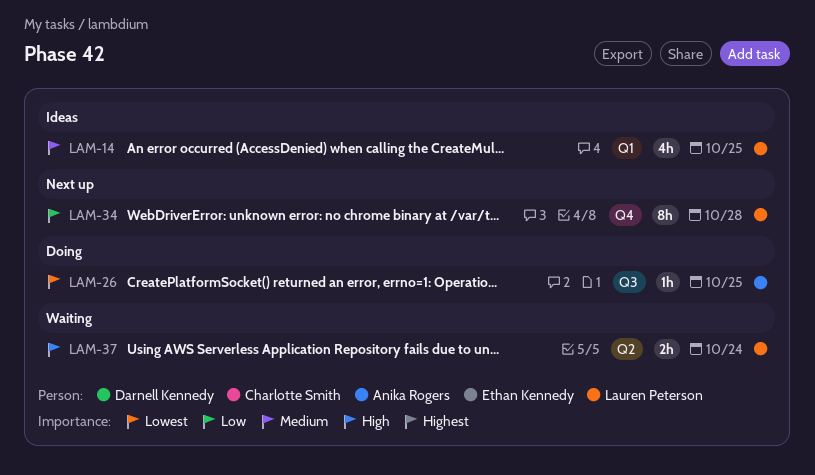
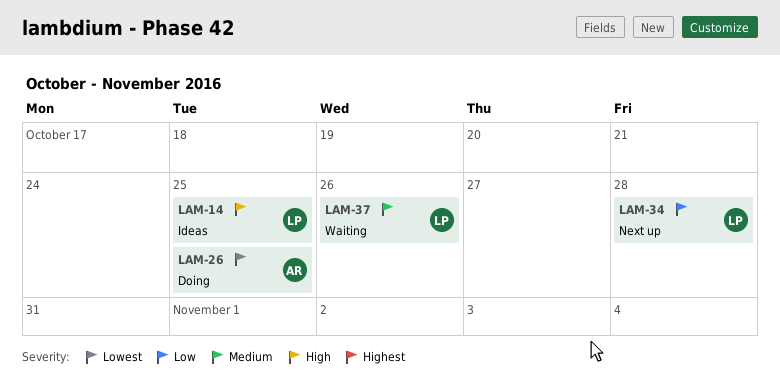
LAM-14, priority: Medium -> High
LAM-37, priority: High -> Medium
LAM-37, due: Oct 24 -> Oct 26

